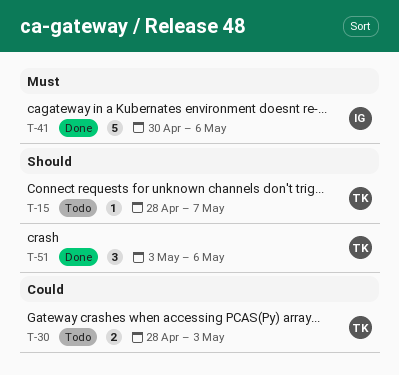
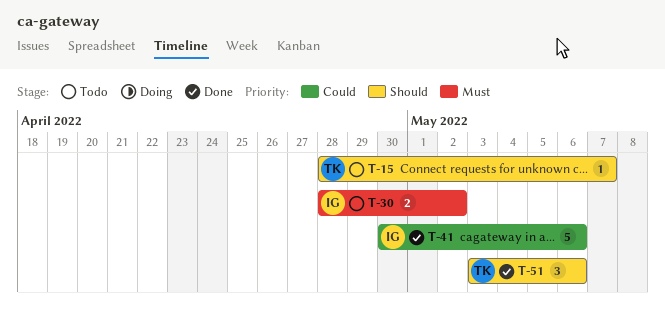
T-30, owner: TK -> IG
T-30, priority: Could -> Must
T-30, due: May 3 -> May 2
T-41, priority: Must -> Could

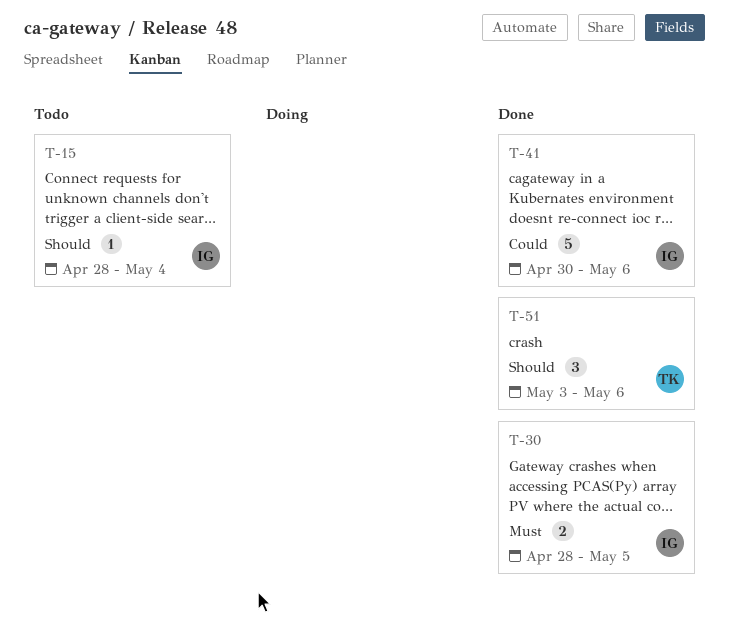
T-15, owner: TK -> IG
T-15, due: May 7 -> May 4
T-30, status: Todo -> Done
T-30, due: May 2 -> May 5

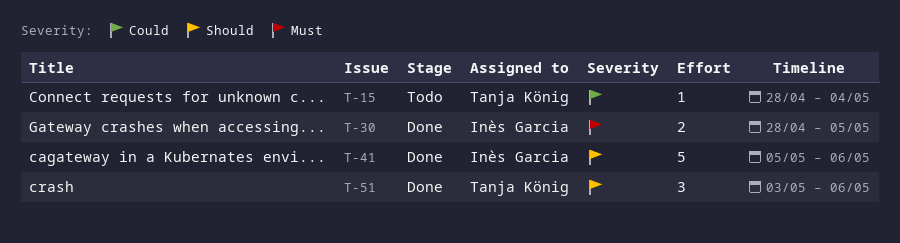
T-15, owner: Inès Garcia -> Tanja König
T-15, priority: Should -> Could
T-41, priority: Could -> Should
T-41, start: Apr 30 -> May 5

